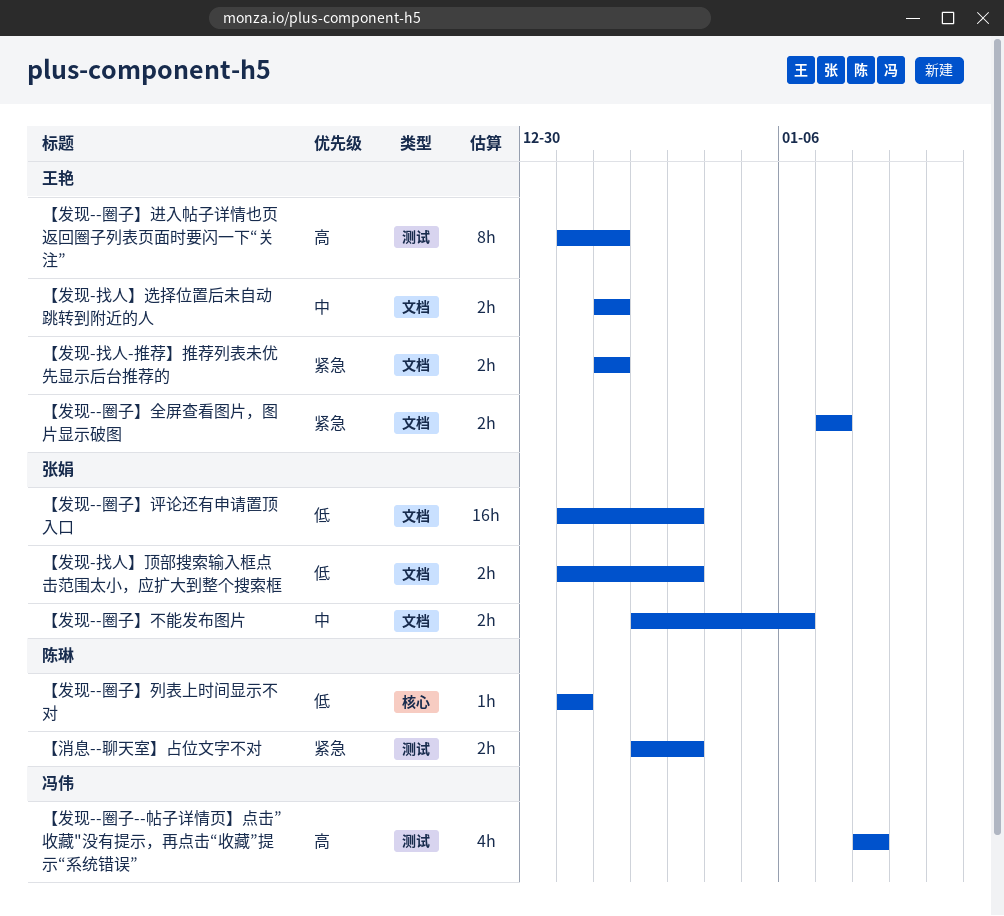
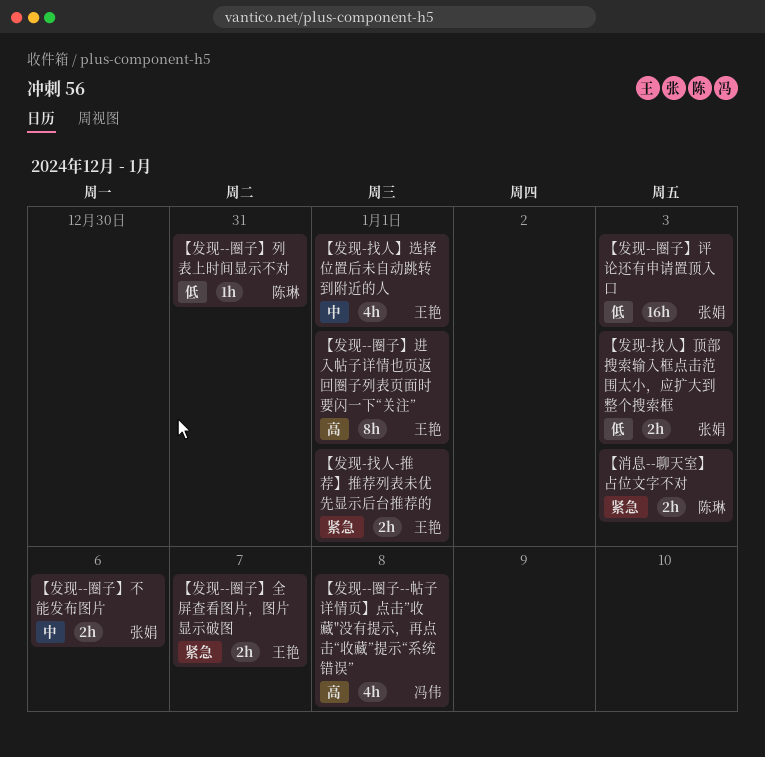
【发现-找人】选择位置后未自动跳转到附近的人, estimate: 2h -> 4h

